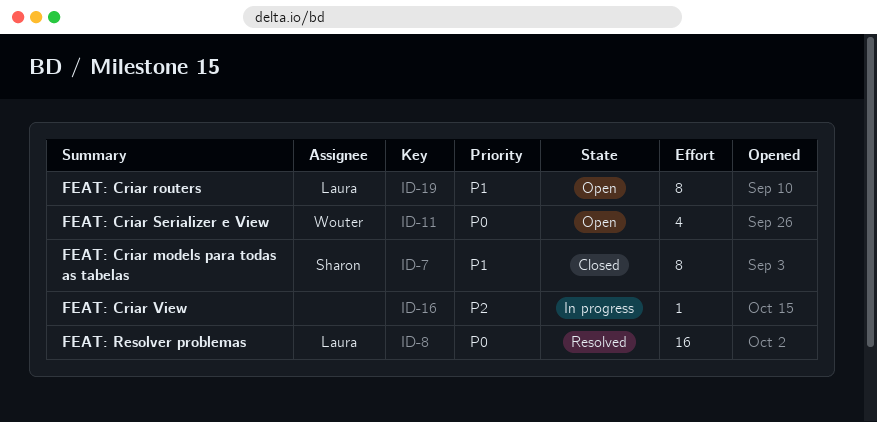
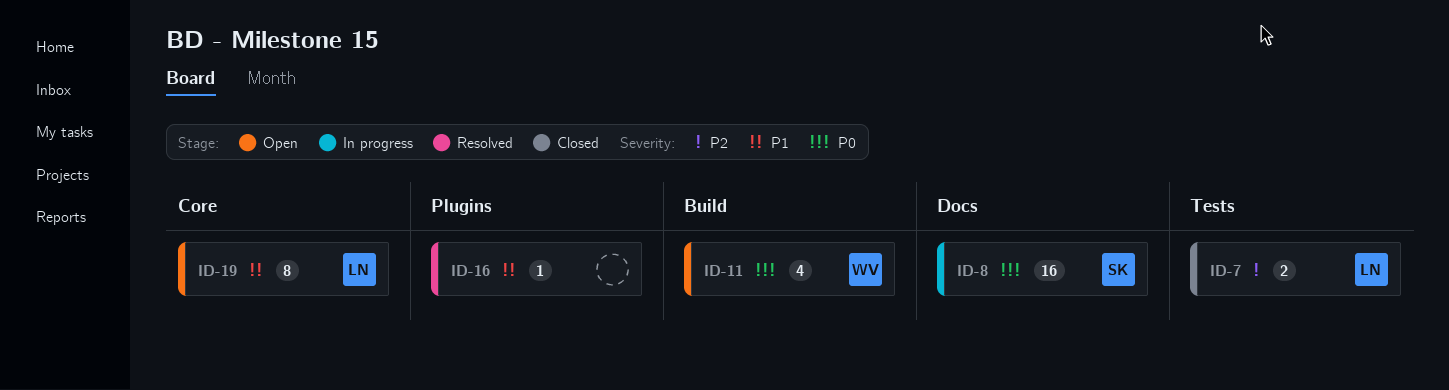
ID-7, owner: Sharon -> Laura
ID-7, priority: P1 -> P2
ID-7, estimate: 8 -> 2
ID-8, status: Resolved -> In progress
ID-8, owner: Laura -> Sharon
ID-16, status: In progress -> Resolved
ID-16, priority: P2 -> P1

